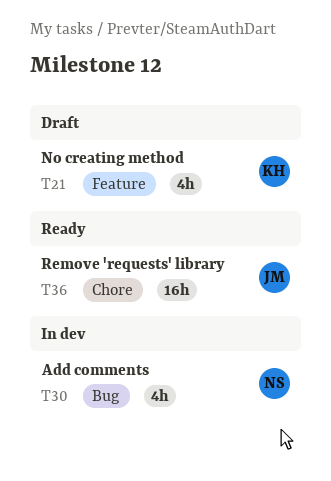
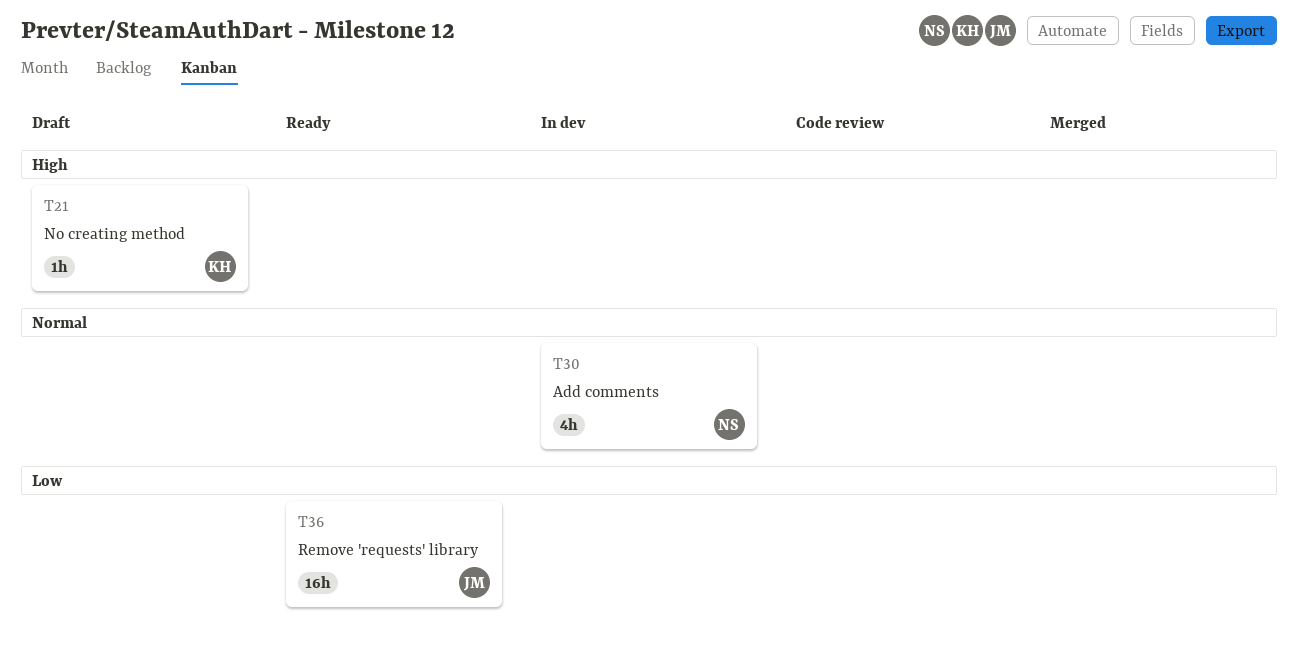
T21, estimate: 4h -> 1h

